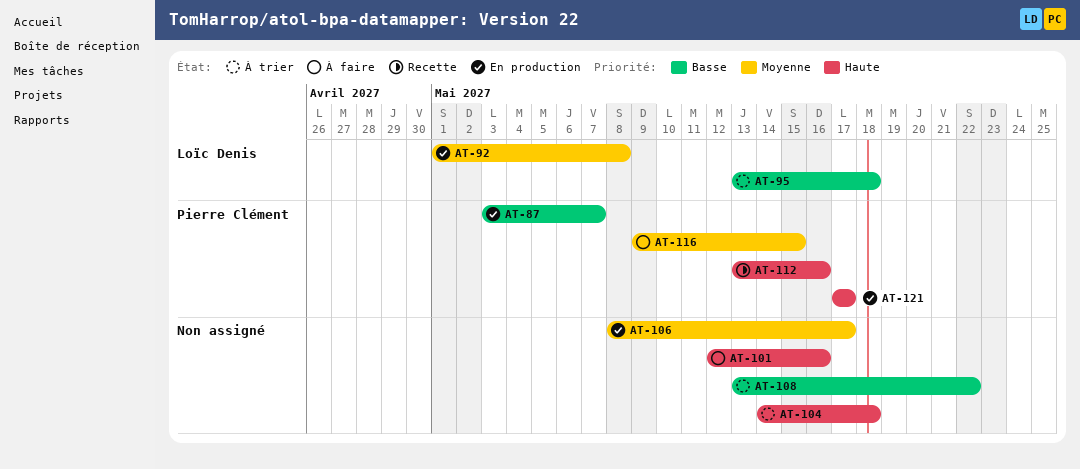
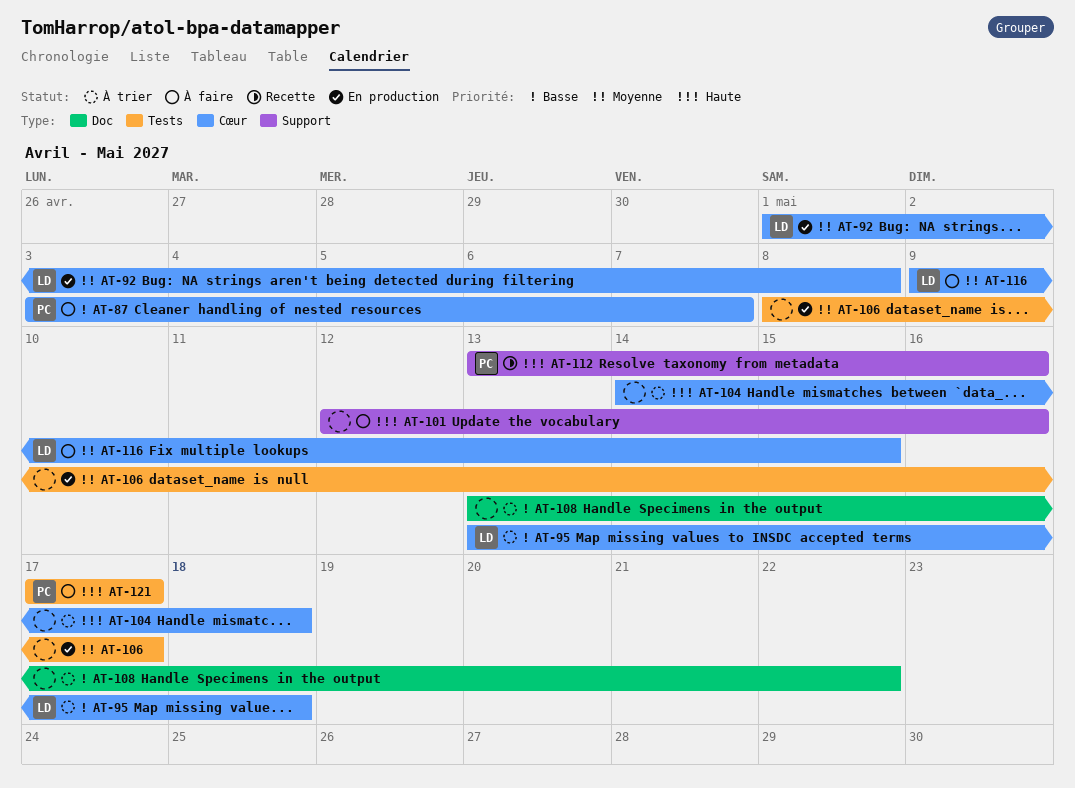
AT-87, status: En production -> À faire
AT-116, owner: Pierre Clément -> Loïc Denis
AT-121, status: En production -> À faire

